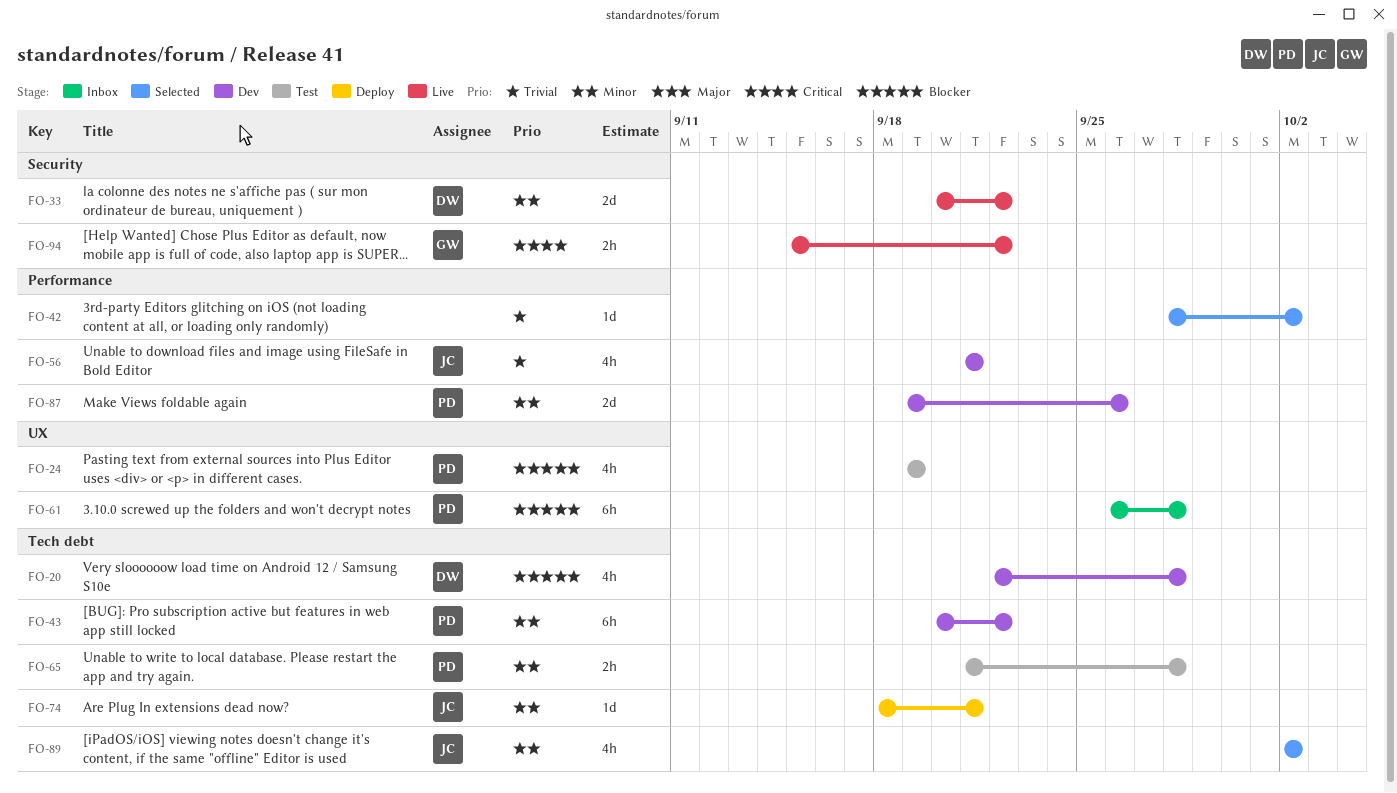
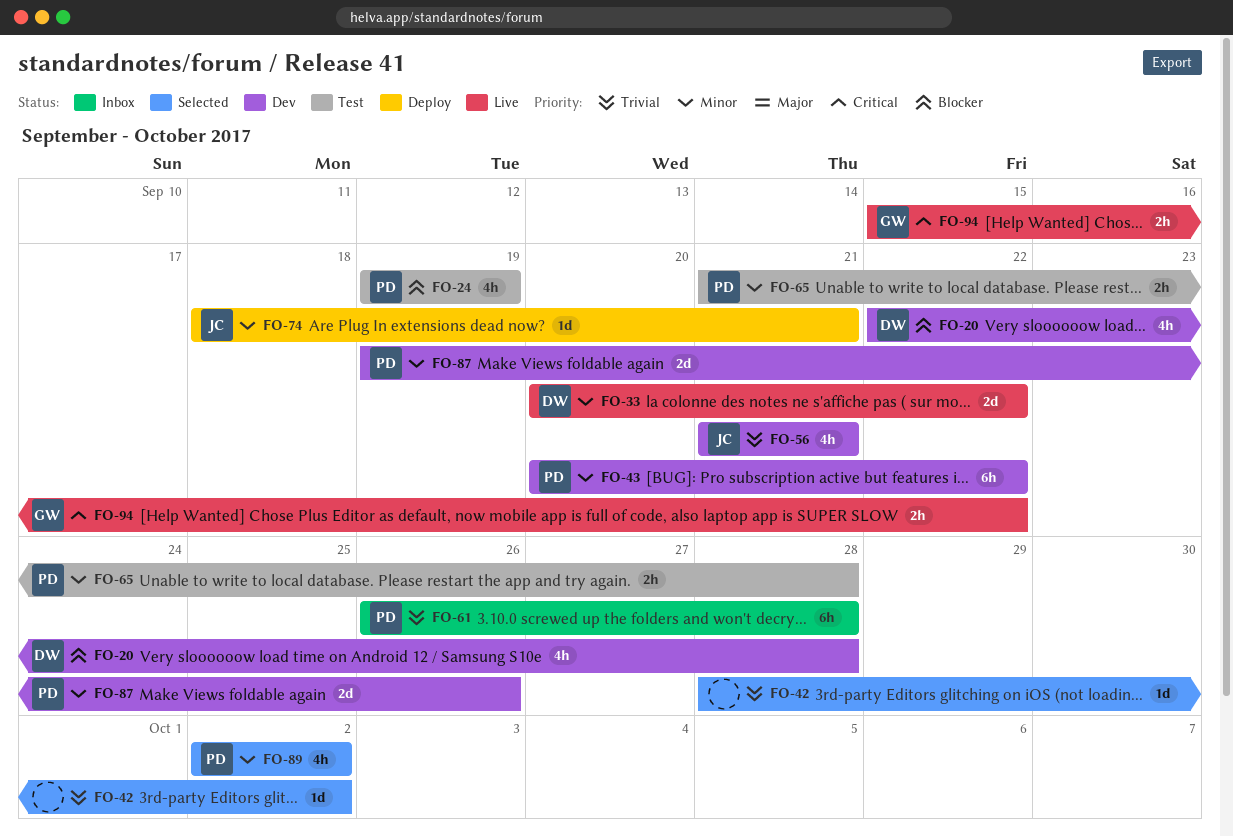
FO-61, priority: Blocker -> Trivial
FO-89, owner: JC -> PD

